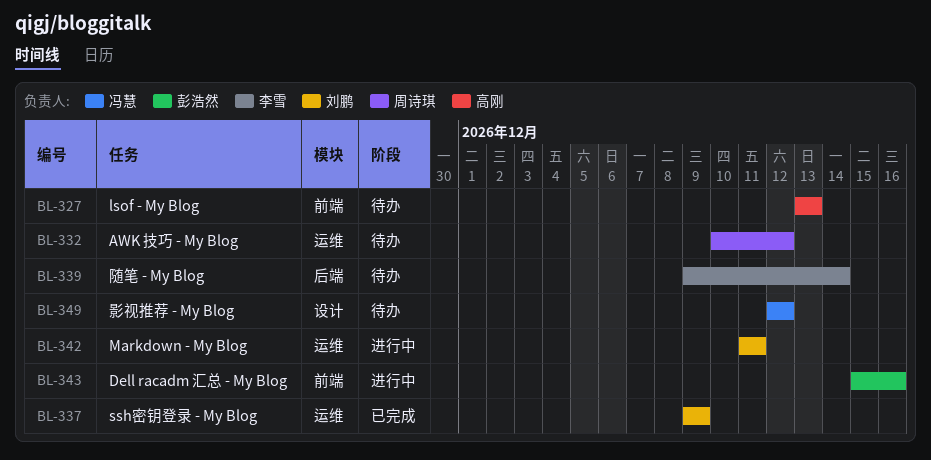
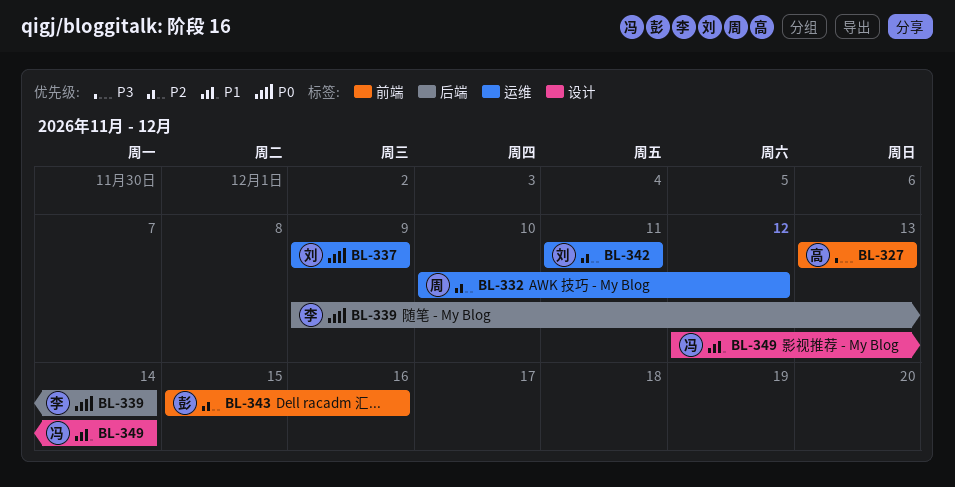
BL-349, due: Dec 12 -> Dec 14

